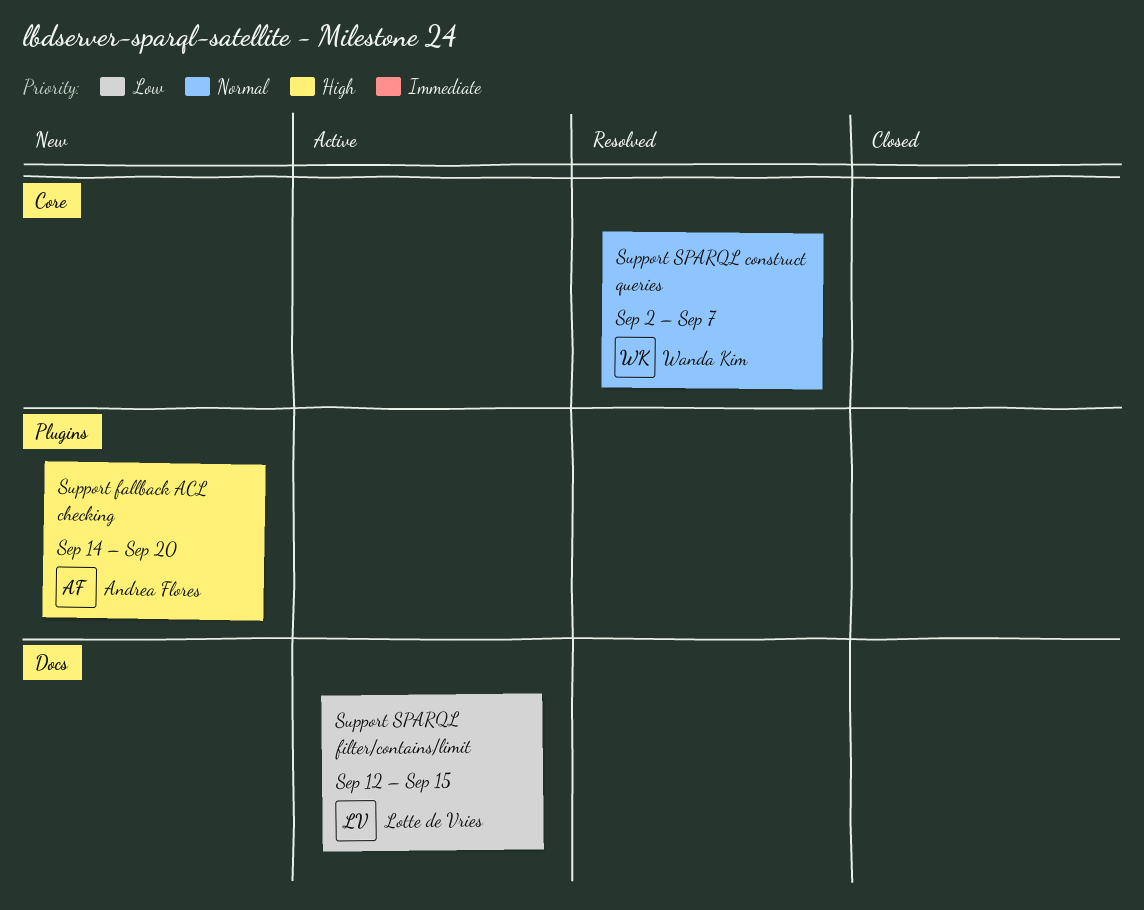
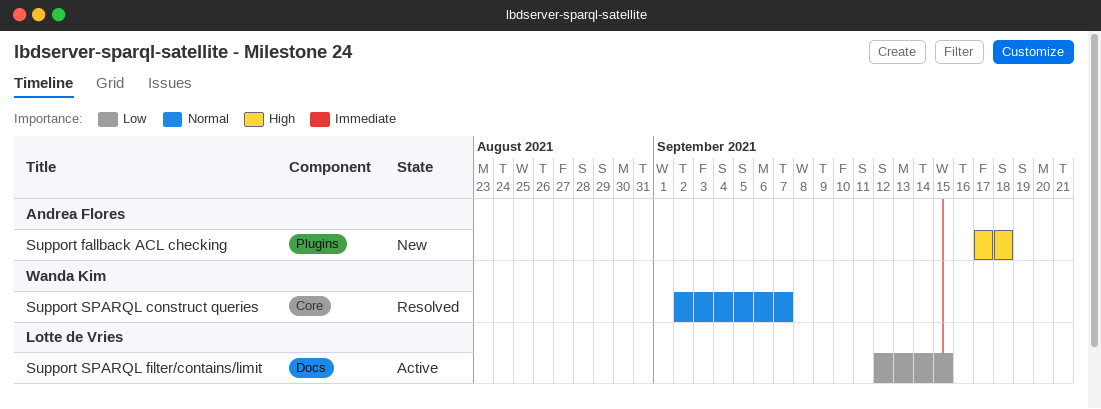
Support fallback ACL checking, start: Sep 14 -> Sep 17
Support fallback ACL checking, due: Sep 20 -> Sep 18

